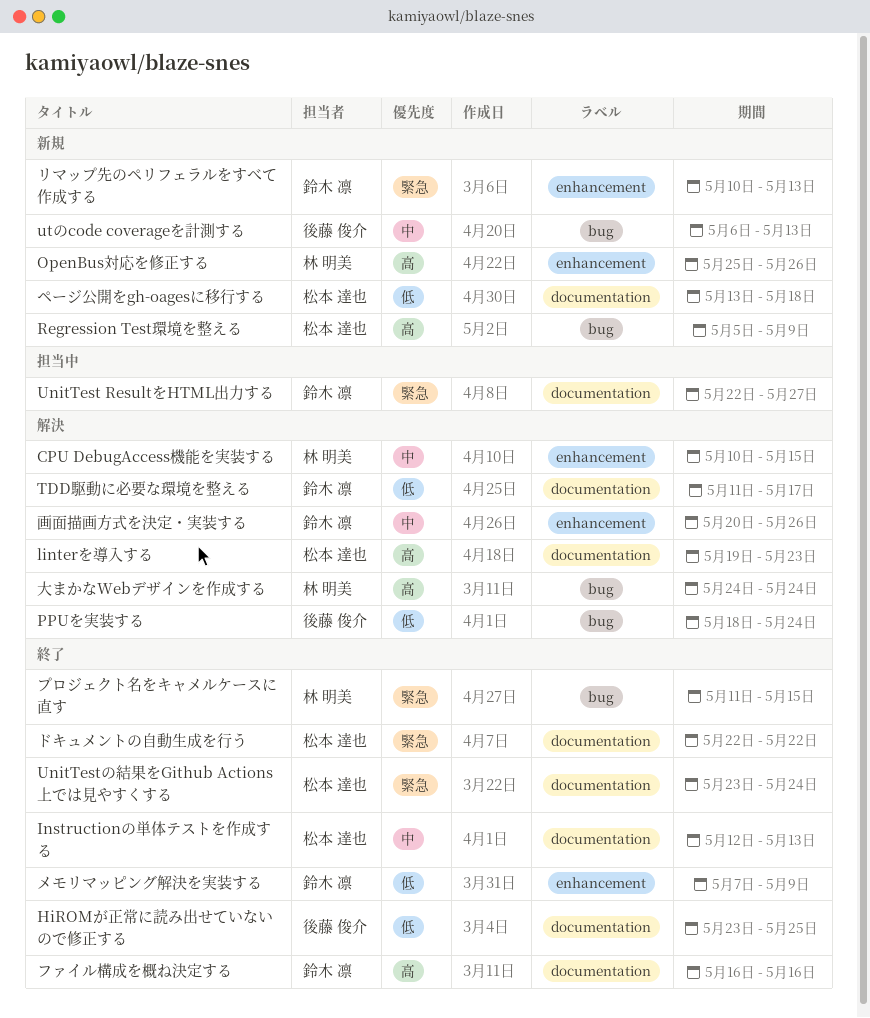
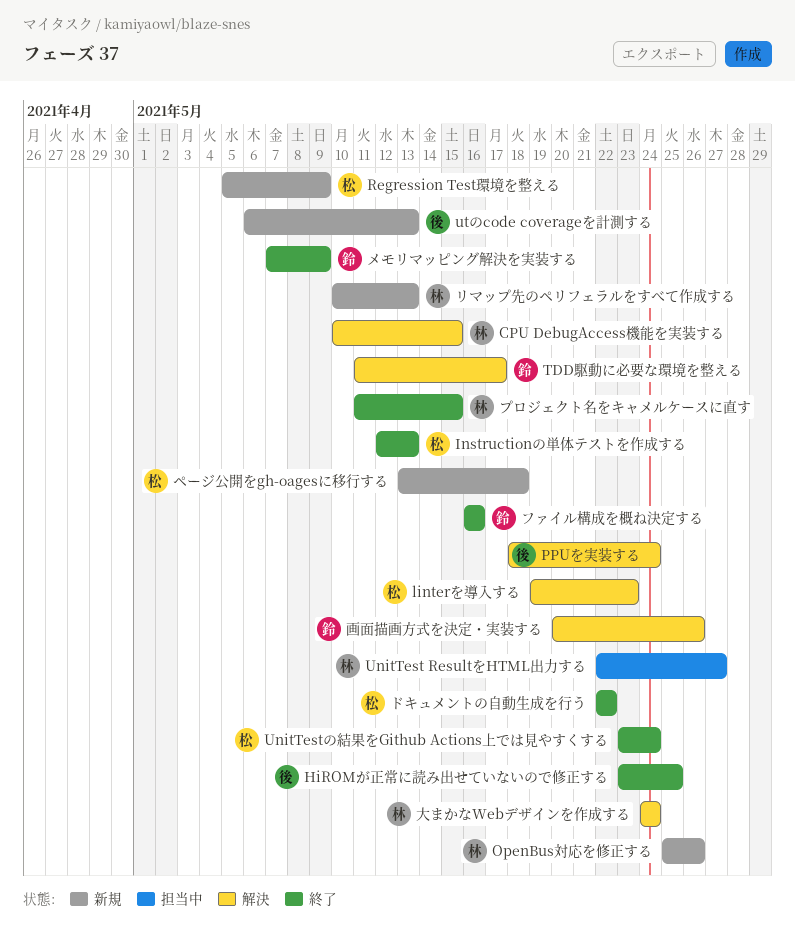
UnitTest ResultをHTML出力する, owner: 鈴木 凛 -> 林 明美
リマップ先のペリフェラルをすべて作成する, owner: 鈴木 凛 -> 林 明美

